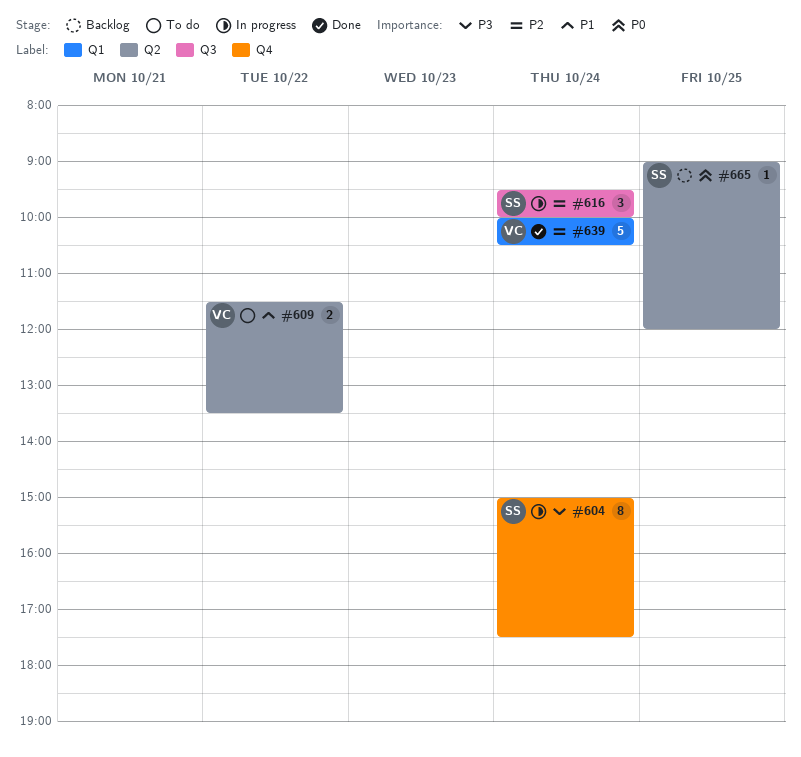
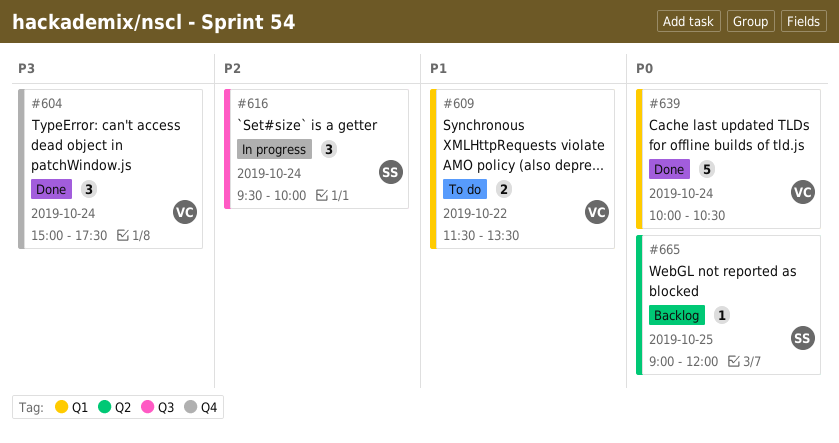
#604, status: In progress -> Done
#604, owner: SS -> VC
#604, estimate: 8 -> 3
#609, label: Q2 -> Q1
#639, priority: P2 -> P0

